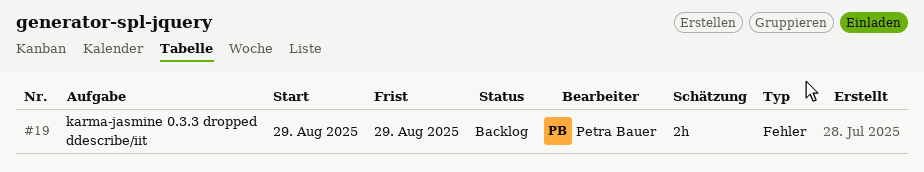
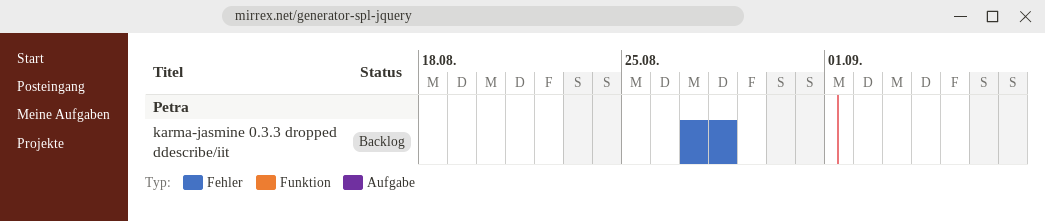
karma-jasmine 0.3.3 dropped ddescribe/iit, start: Aug 29 -> Aug 27
karma-jasmine 0.3.3 dropped ddescribe/iit, due: Aug 29 -> Aug 28

